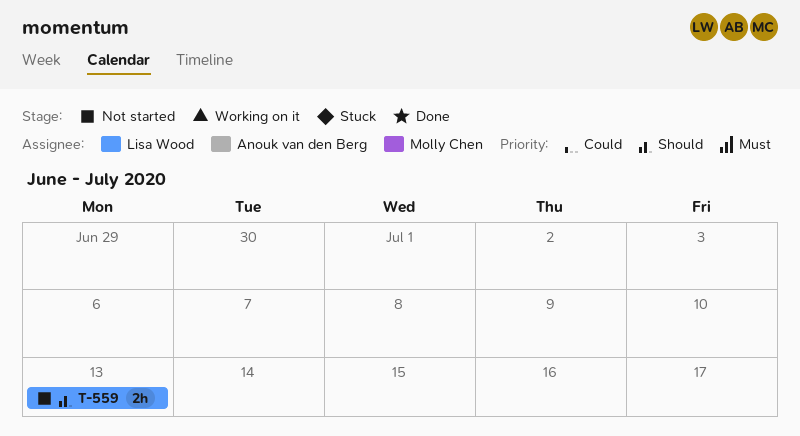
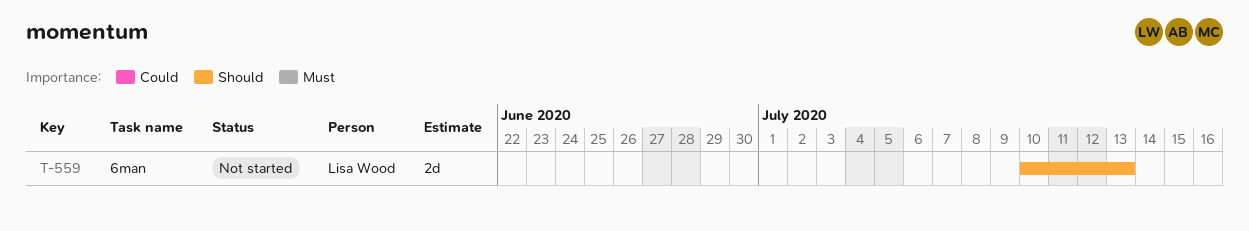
T-559, estimate: 2h -> 2d
T-559, start: Jul 13 -> Jul 10

